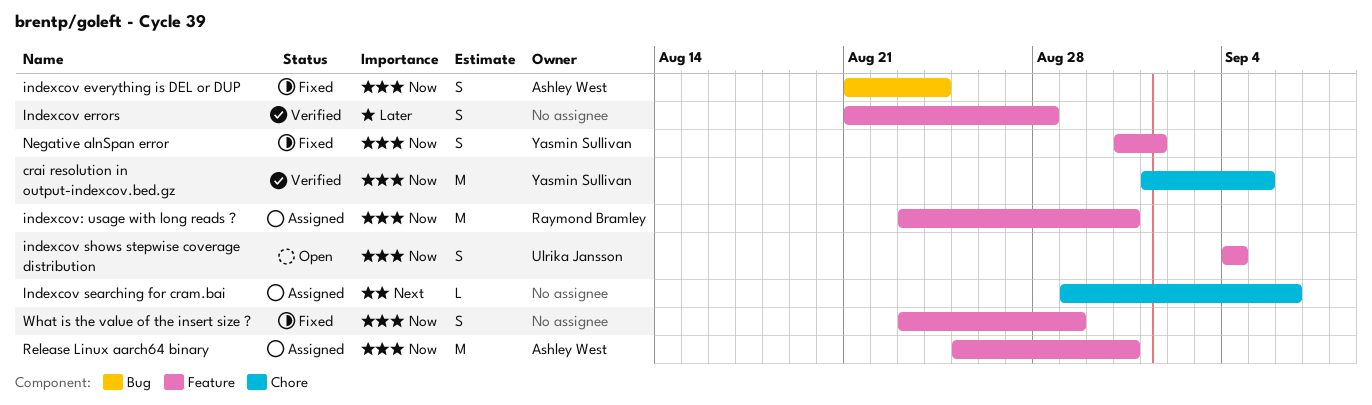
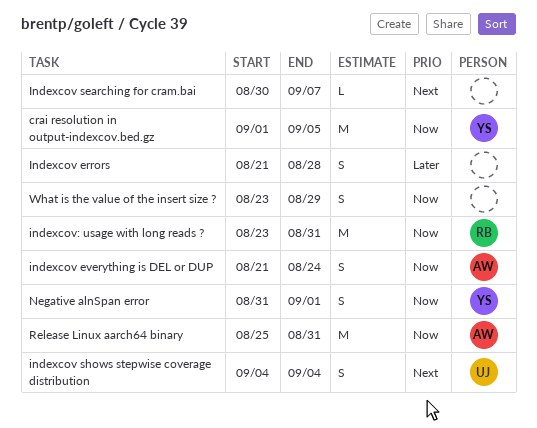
Indexcov searching for cram.bai, start: Aug 29 -> Aug 30
Indexcov searching for cram.bai, due: Sep 6 -> Sep 7
indexcov shows stepwise coverage distribution, priority: Now -> Next

